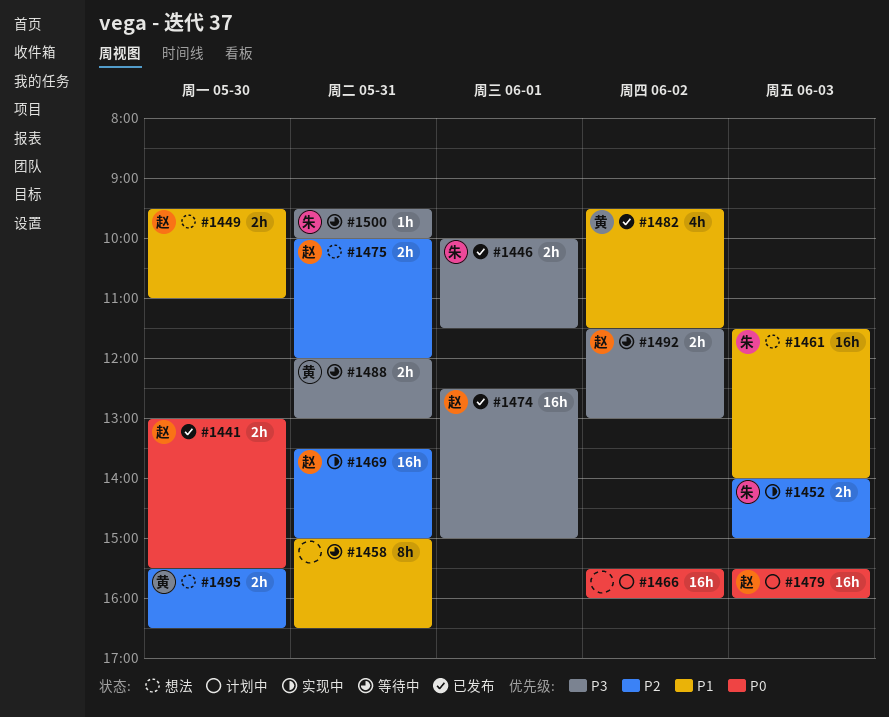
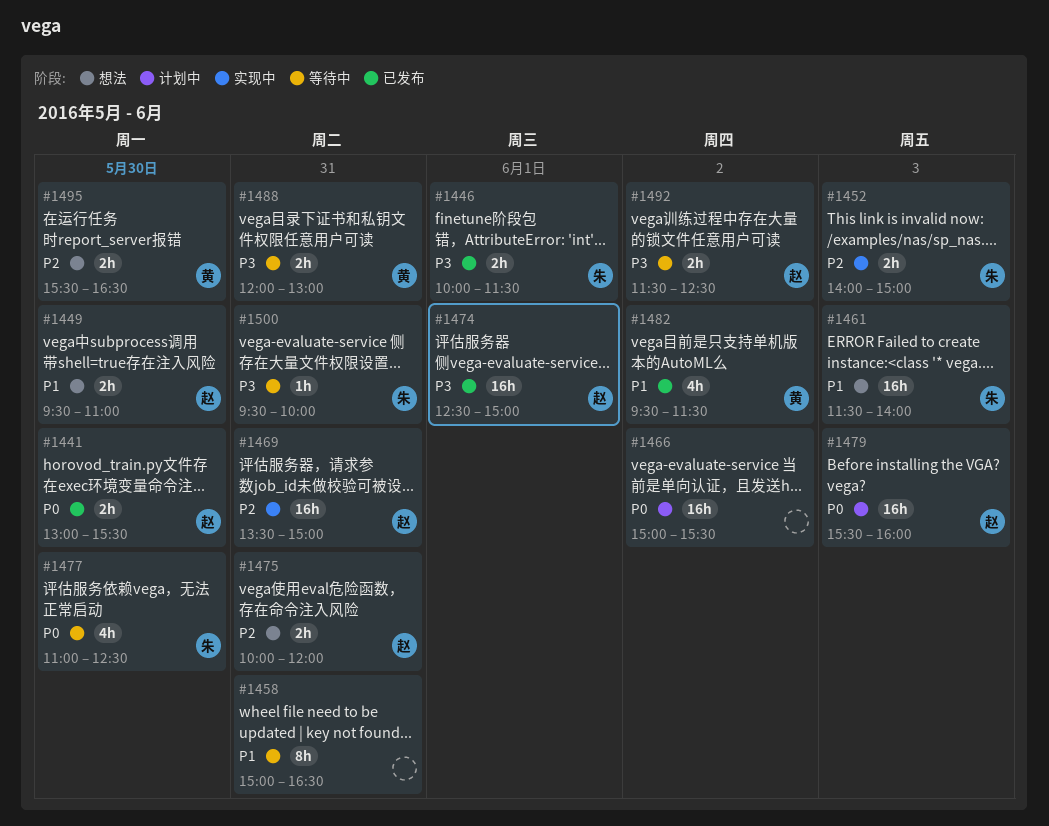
#1466, begins: 15:30 -> 15:00
#1466, ends: 16:00 -> 15:30
#1477: none -> present
#1492, ends: 13:00 -> 12:30

